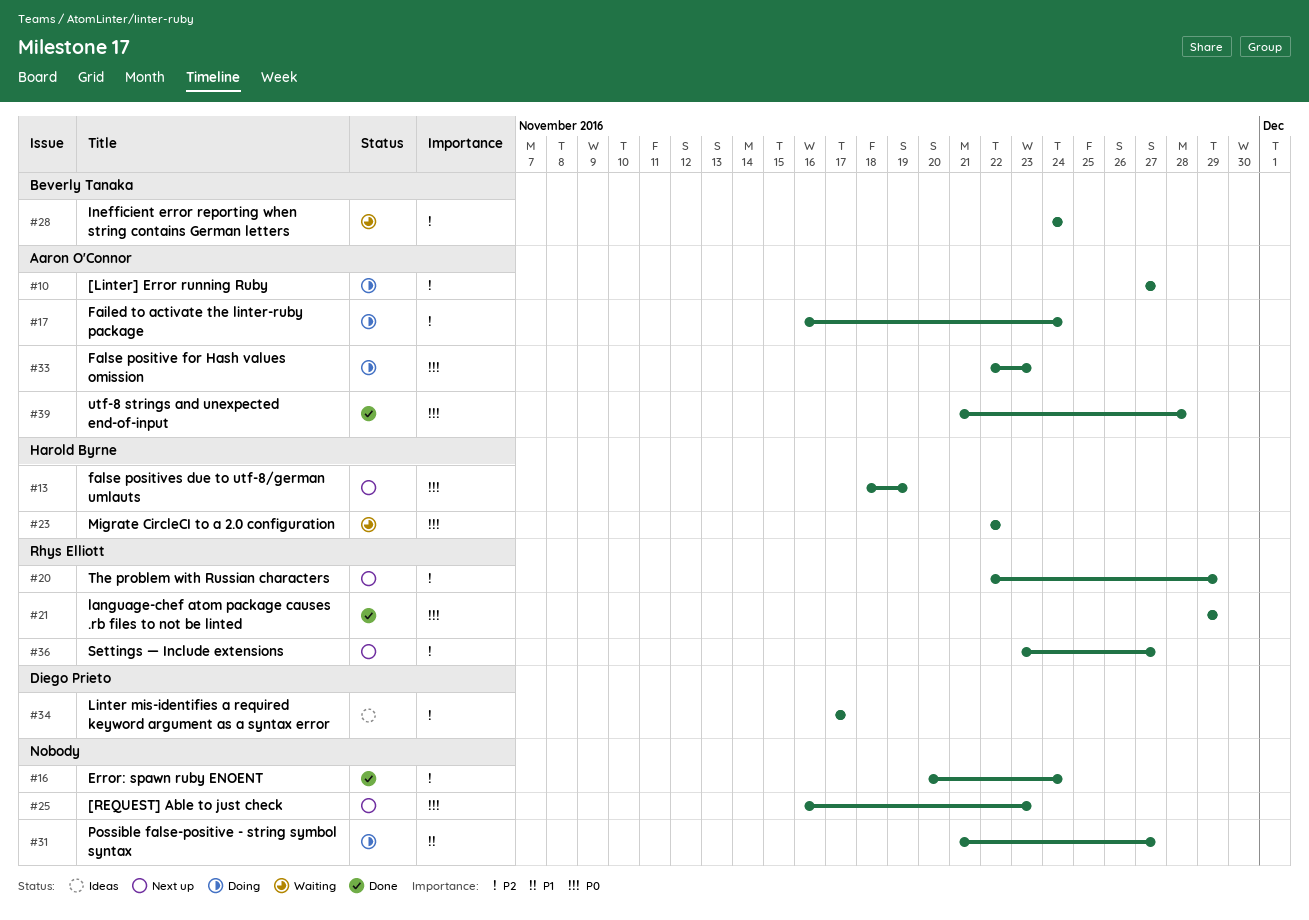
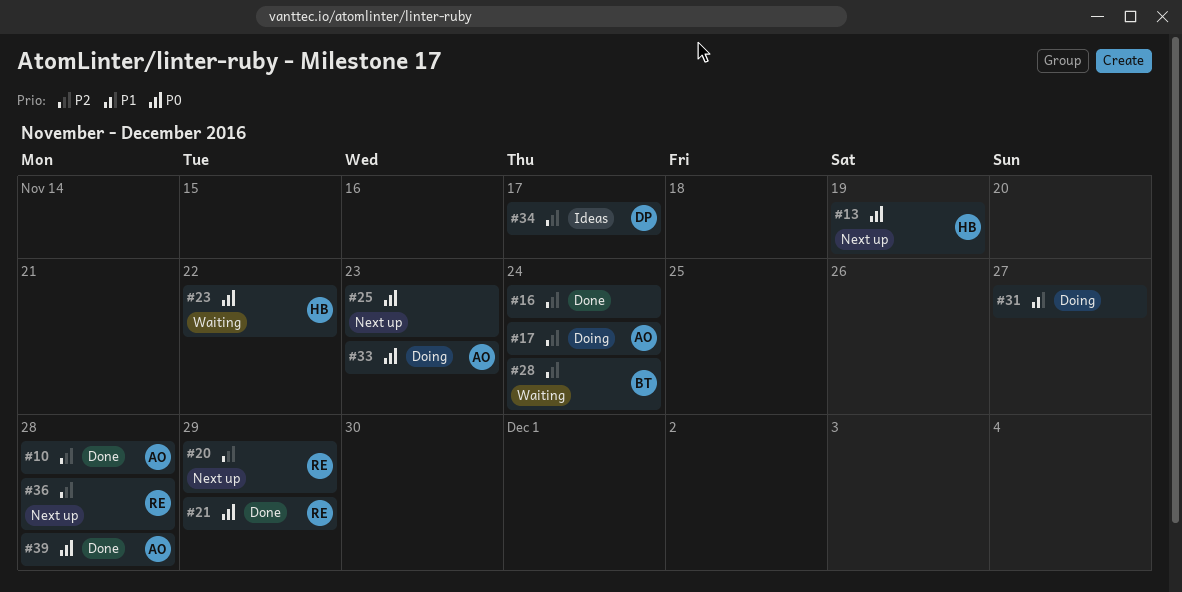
#10, status: Doing -> Done
#10, due: Nov 27 -> Nov 28
#36, due: Nov 27 -> Nov 28

